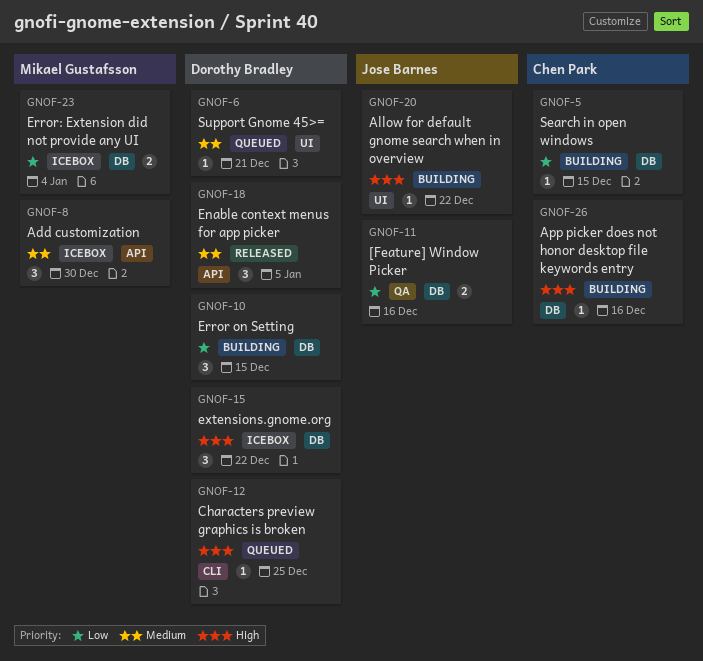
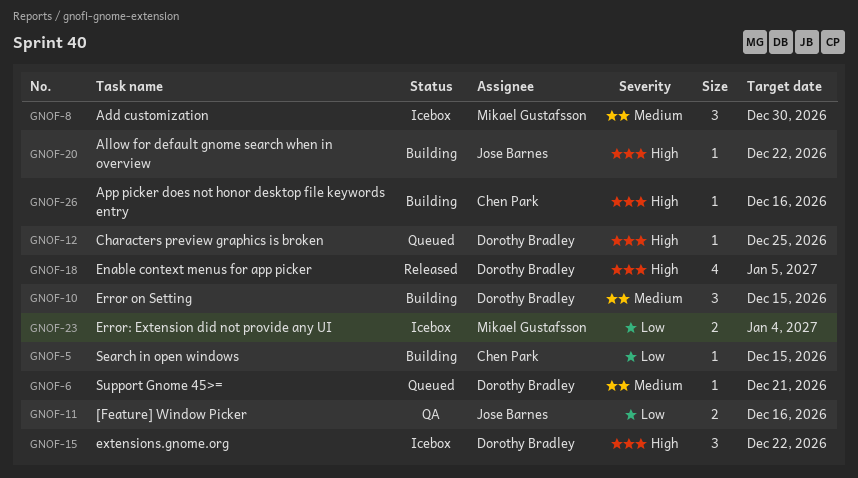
GNOF-10, priority: Low -> Medium
GNOF-18, priority: Medium -> High
GNOF-18, estimate: 3 -> 4

